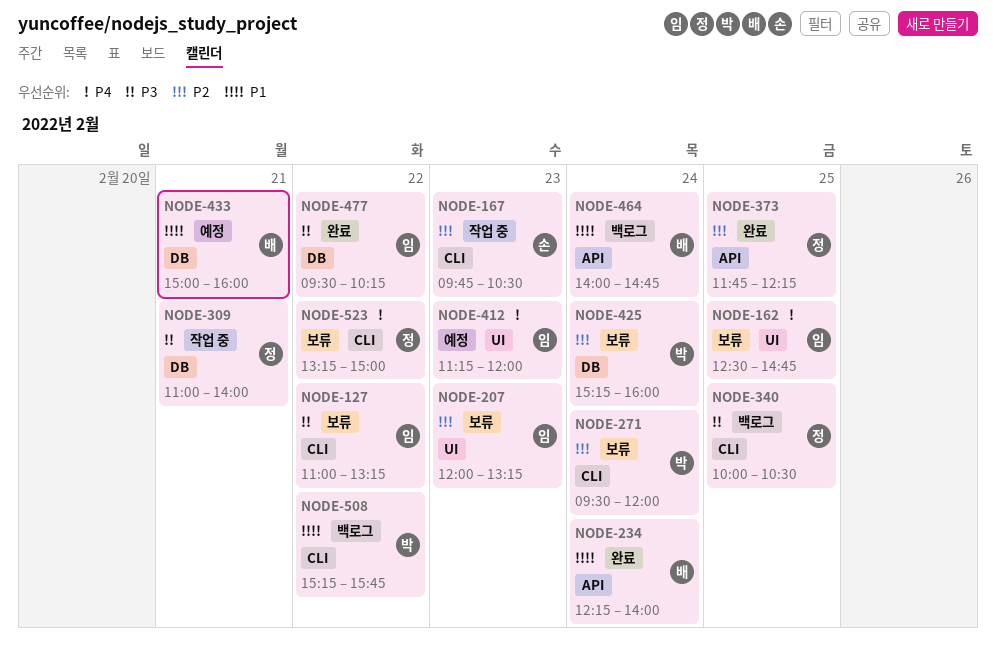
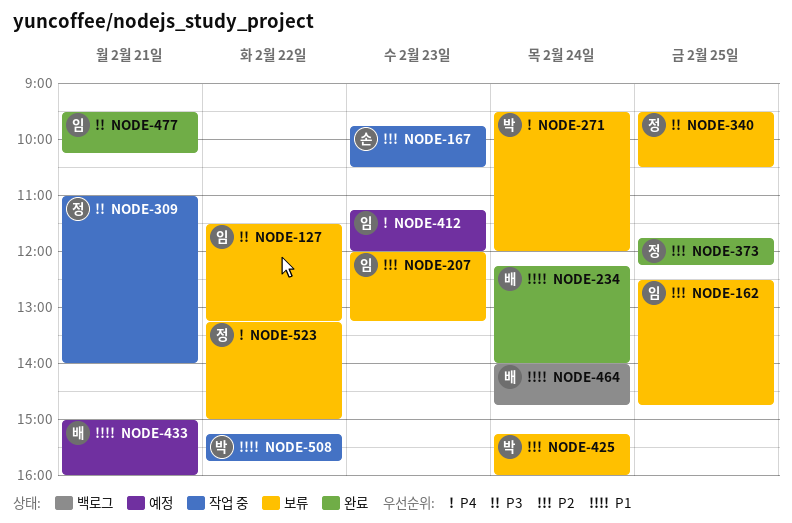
NODE-127, begins: 11:00 -> 11:30
NODE-162, priority: P4 -> P2
NODE-271, priority: P2 -> P4
NODE-340, status: 백로그 -> 보류
NODE-340, begins: 10:00 -> 09:30
NODE-477, day: Feb 22 -> Feb 21
NODE-508, status: 백로그 -> 작업 중

